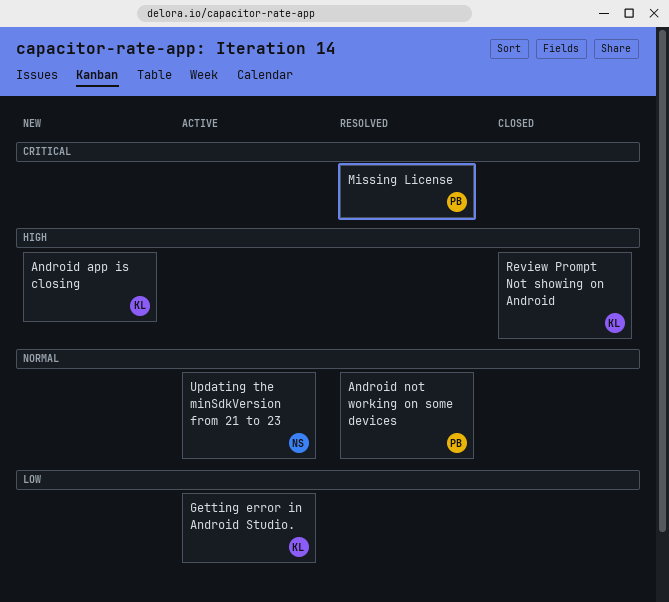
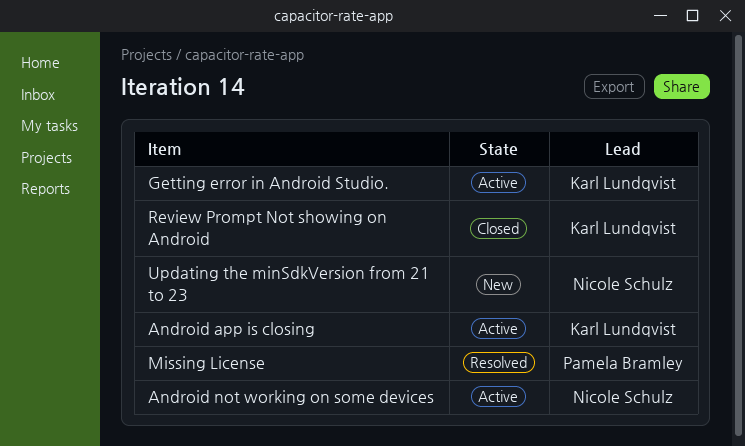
Android app is closing, status: New -> Active
Android not working on some devices, status: Resolved -> Active
Android not working on some devices, owner: Pamela Bramley -> Nicole Schulz
Updating the minSdkVersion from 21 to 23, status: Active -> New

